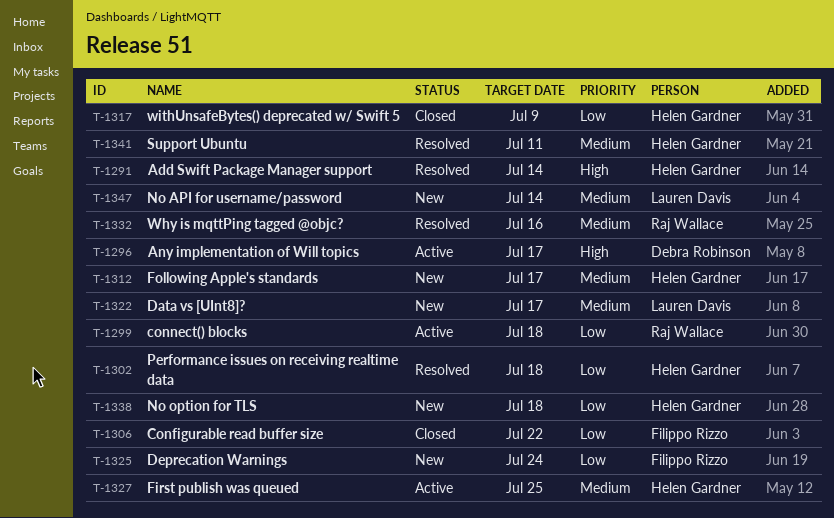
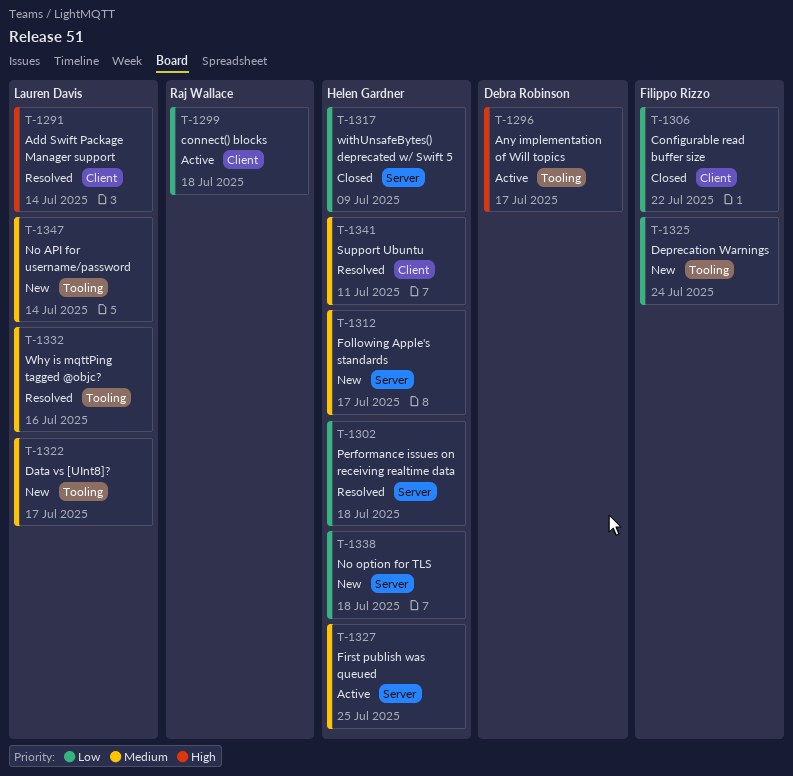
T-1291, owner: Helen Gardner -> Lauren Davis
T-1332, owner: Raj Wallace -> Lauren Davis

